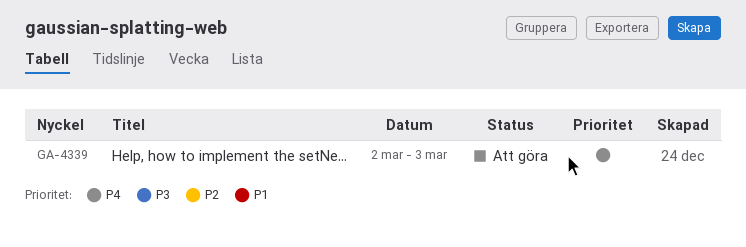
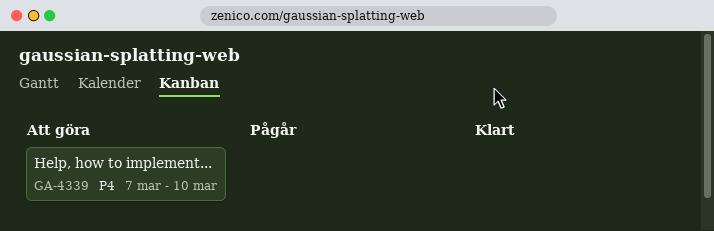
GA-4339, start: Mar 2 -> Mar 7
GA-4339, due: Mar 3 -> Mar 10

